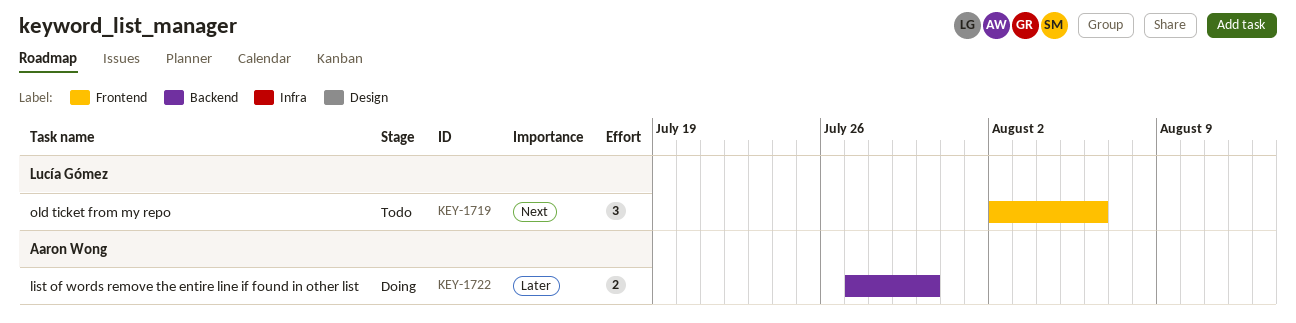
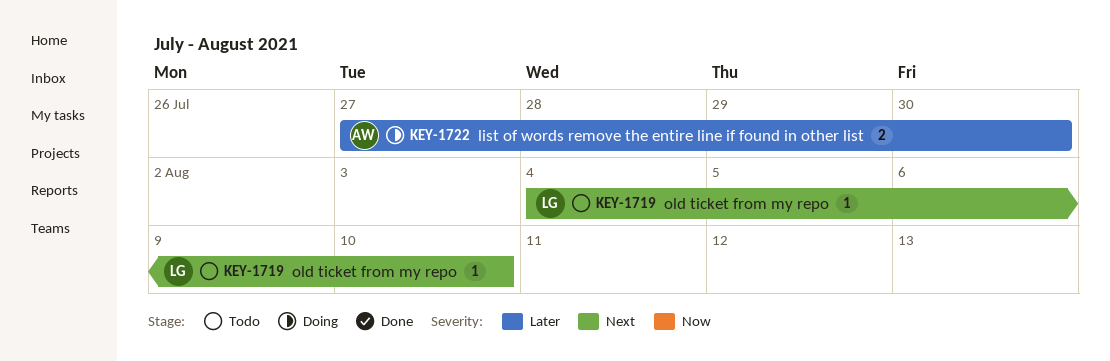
KEY-1719, estimate: 3 -> 1
KEY-1719, start: Aug 2 -> Aug 4
KEY-1719, due: Aug 6 -> Aug 10

